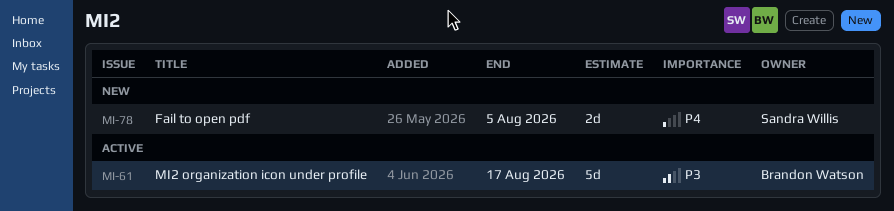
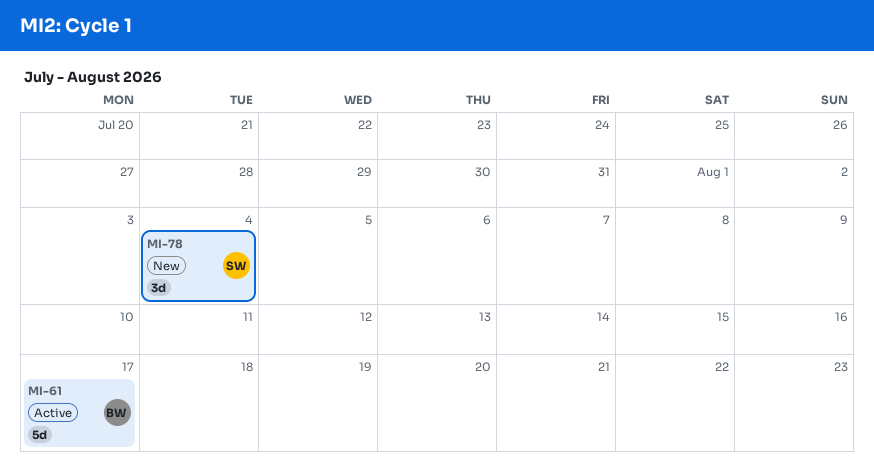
MI-78, estimate: 2d -> 3d
MI-78, due: Aug 5 -> Aug 4

